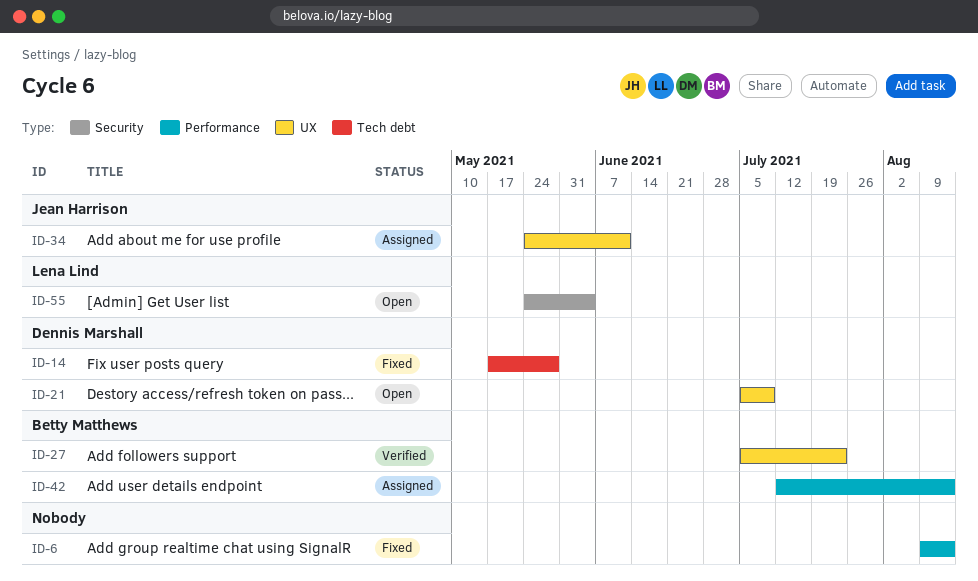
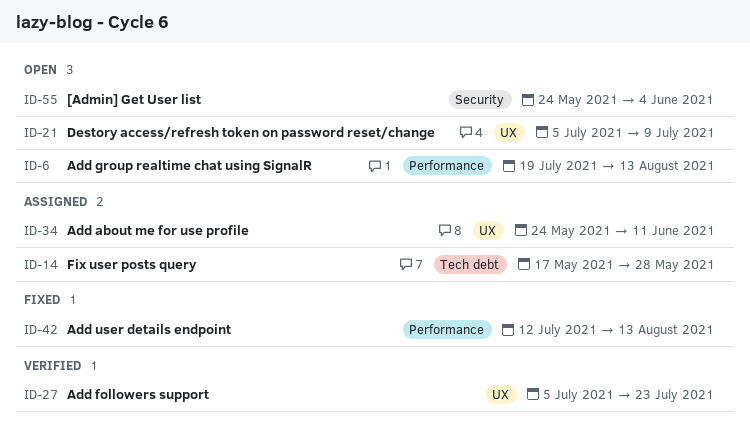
ID-6, status: Fixed -> Open
ID-6, start: Aug 9 -> Jul 19
ID-14, status: Fixed -> Assigned
ID-42, status: Assigned -> Fixed

